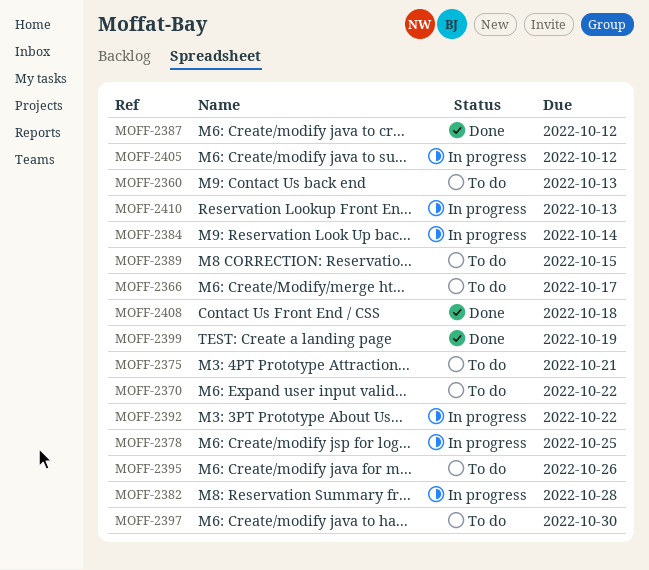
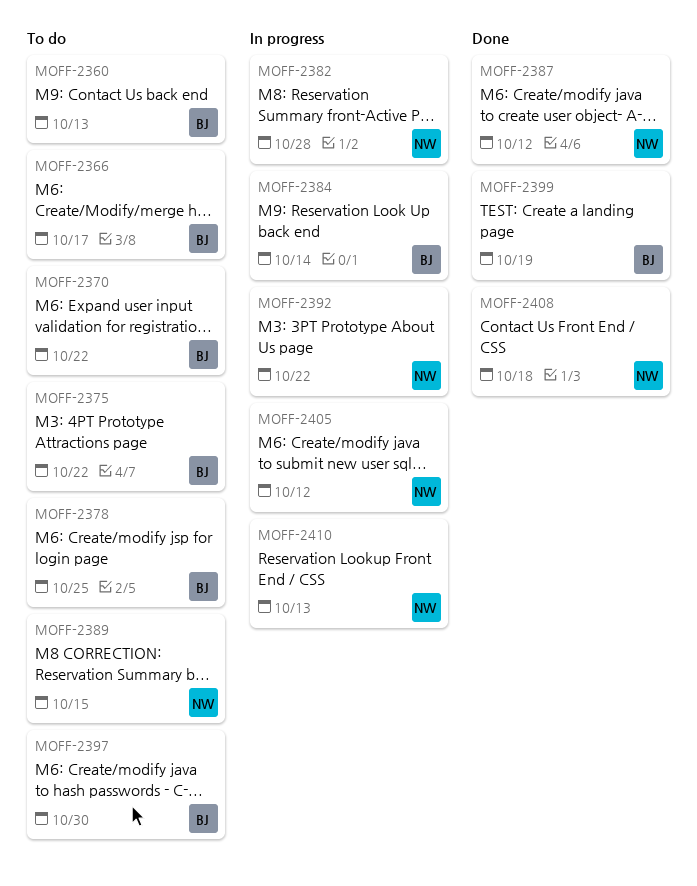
MOFF-2375, due: Oct 21 -> Oct 22
MOFF-2378, status: In progress -> To do
MOFF-2395: present -> none

